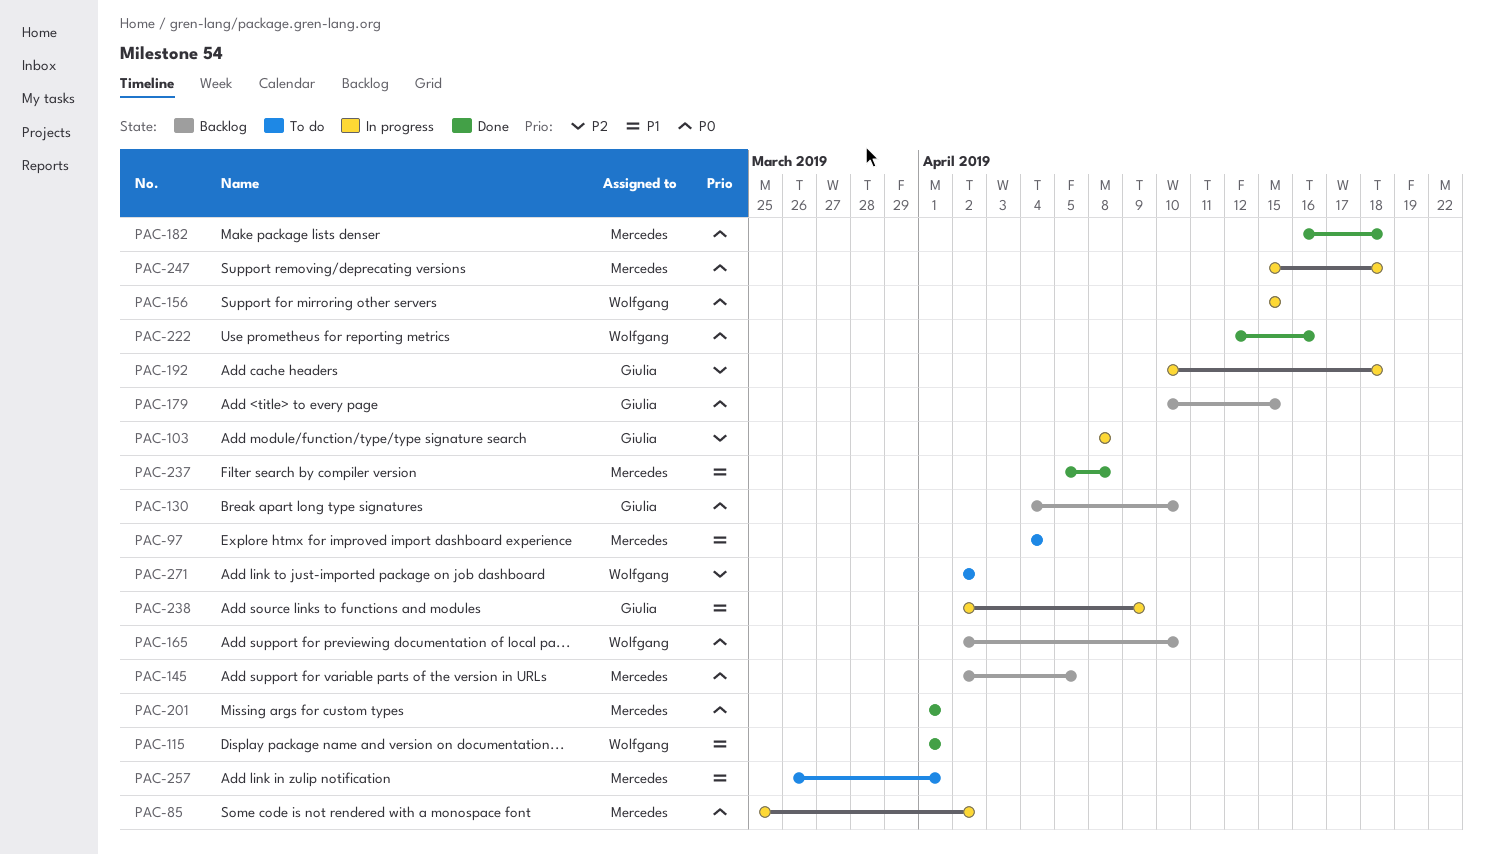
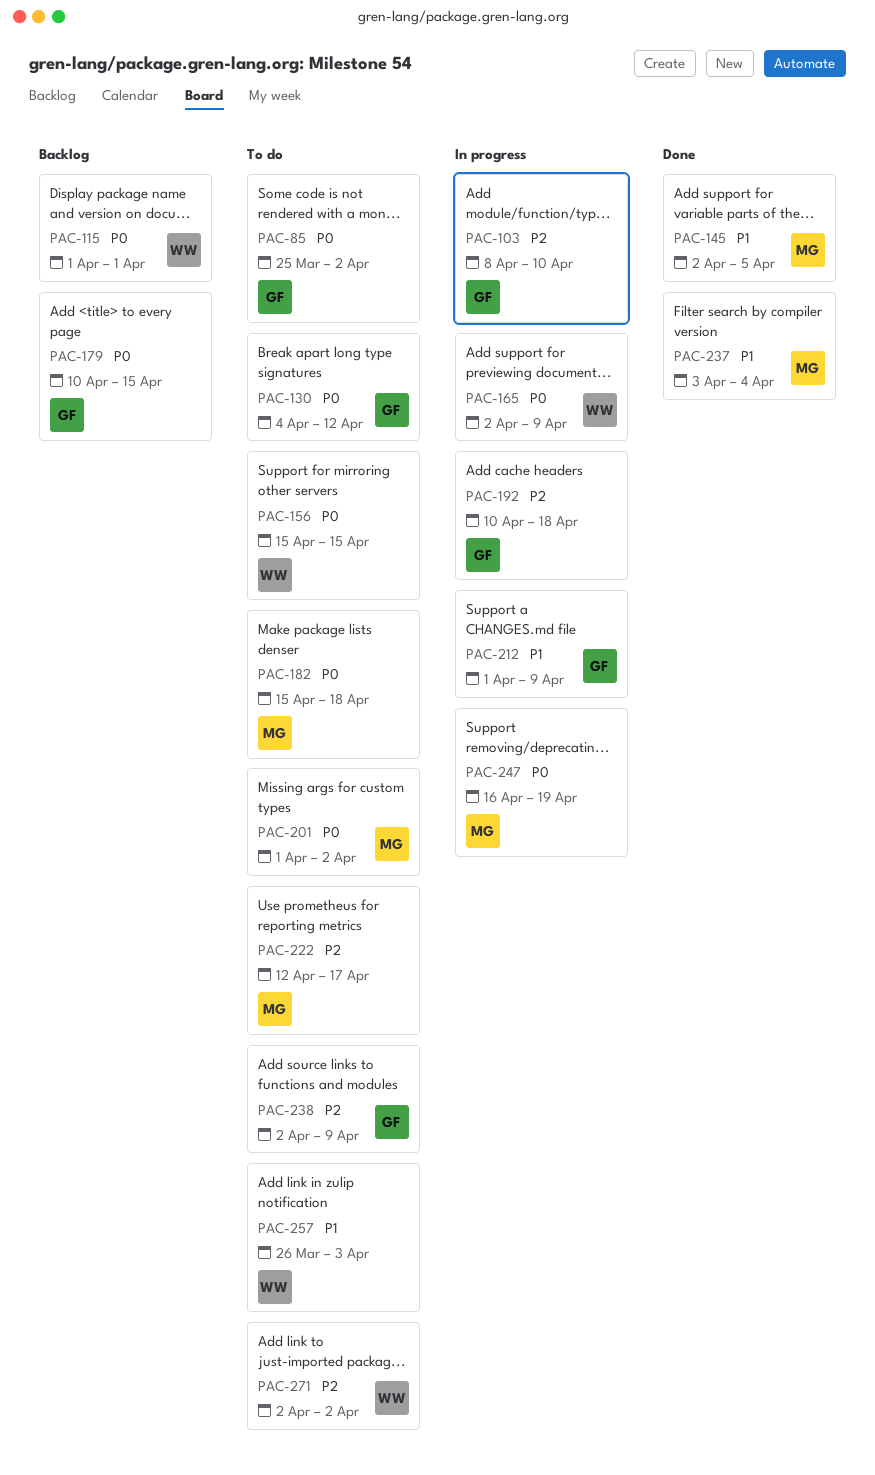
PAC-85, status: In progress -> To do
PAC-85, owner: Mercedes -> Giulia
PAC-97: present -> none
PAC-103, due: Apr 8 -> Apr 10
PAC-115, status: Done -> Backlog
PAC-115, priority: P1 -> P0
PAC-130, status: Backlog -> To do
PAC-130, due: Apr 10 -> Apr 12
PAC-145, status: Backlog -> Done
PAC-145, priority: P0 -> P1
PAC-156, status: In progress -> To do
PAC-165, status: Backlog -> In progress
PAC-165, due: Apr 10 -> Apr 9
PAC-182, status: Done -> To do
PAC-182, start: Apr 16 -> Apr 15
PAC-201, status: Done -> To do
PAC-201, due: Apr 1 -> Apr 2
PAC-212: none -> present
PAC-222, status: Done -> To do
PAC-222, owner: Wolfgang -> Mercedes
PAC-222, priority: P0 -> P2
PAC-222, due: Apr 16 -> Apr 17
PAC-237, start: Apr 5 -> Apr 3
PAC-237, due: Apr 8 -> Apr 4
PAC-238, status: In progress -> To do
PAC-238, priority: P1 -> P2
PAC-247, start: Apr 15 -> Apr 16
PAC-247, due: Apr 18 -> Apr 19
PAC-257, owner: Mercedes -> Wolfgang
PAC-257, due: Apr 1 -> Apr 3

